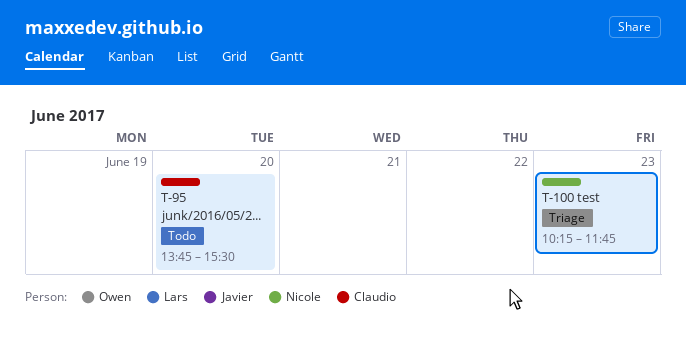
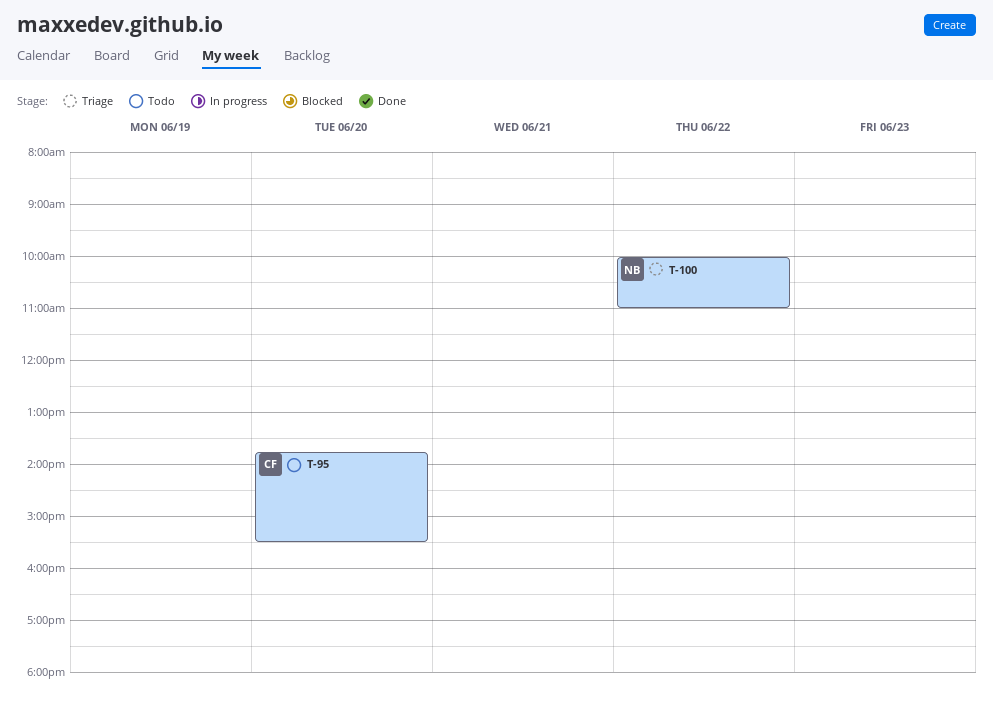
T-100, day: Jun 23 -> Jun 22
T-100, begins: 10:15 -> 10:00
T-100, ends: 11:45 -> 11:00

